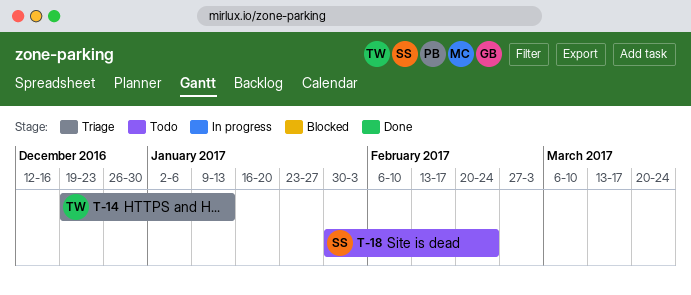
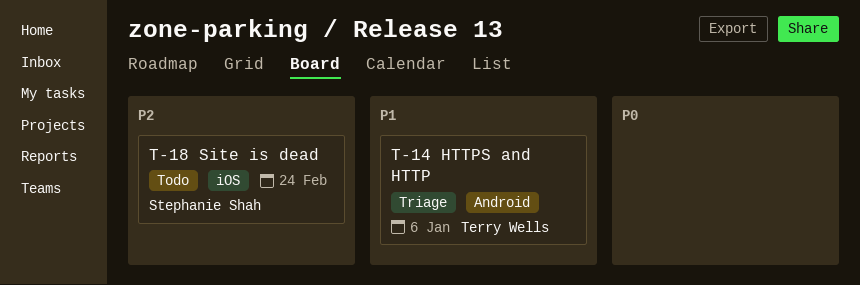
T-14, due: Jan 13 -> Jan 6

